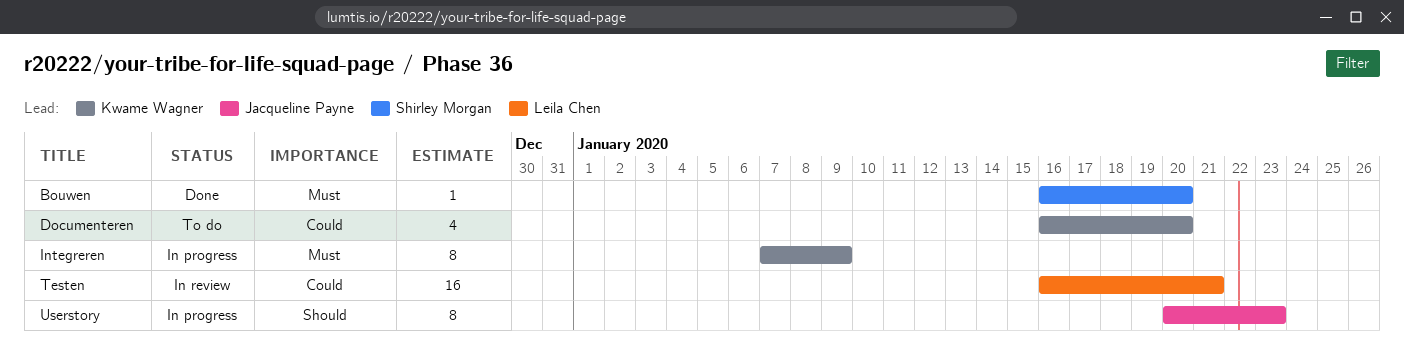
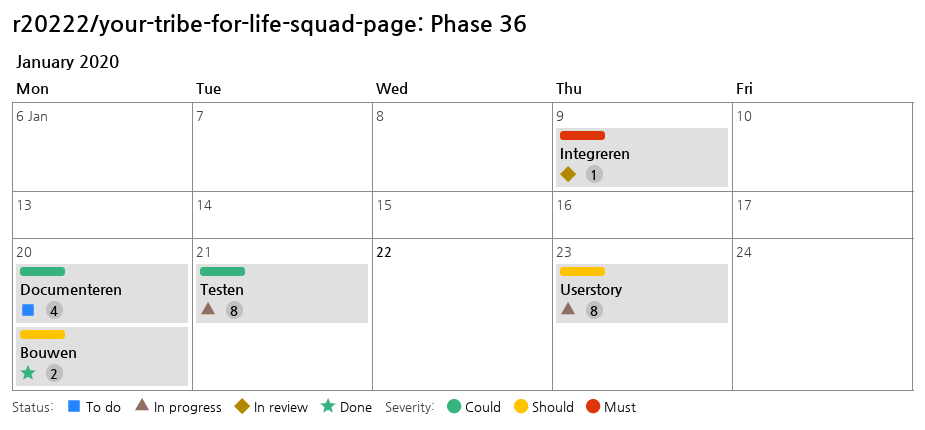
Bouwen, priority: Must -> Should
Bouwen, estimate: 1 -> 2
Integreren, status: In progress -> In review
Integreren, estimate: 8 -> 1
Testen, status: In review -> In progress
Testen, estimate: 16 -> 8

